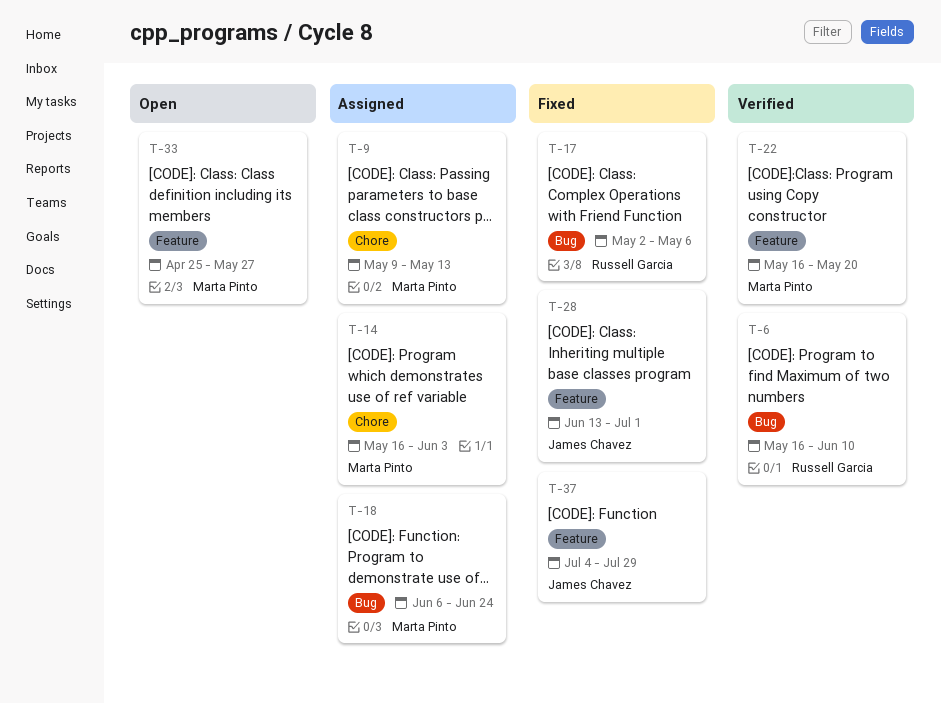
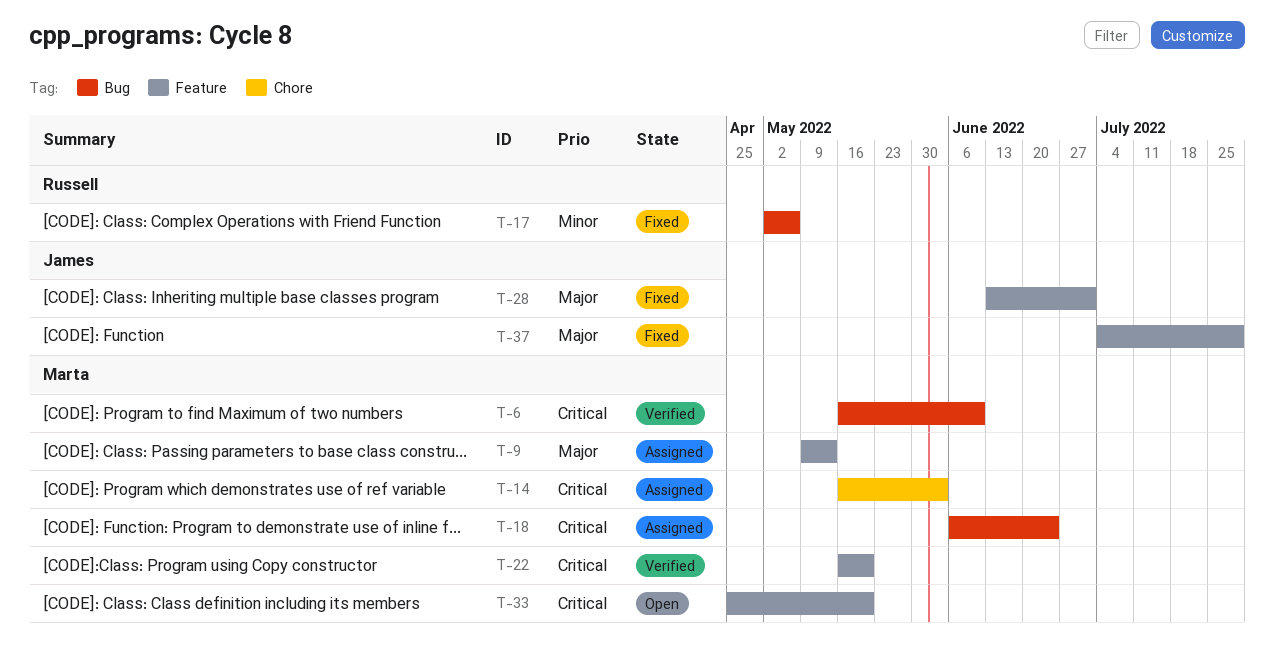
T-6, owner: Russell Garcia -> Marta Pinto
T-9, label: Chore -> Feature
T-33, due: May 27 -> May 20

